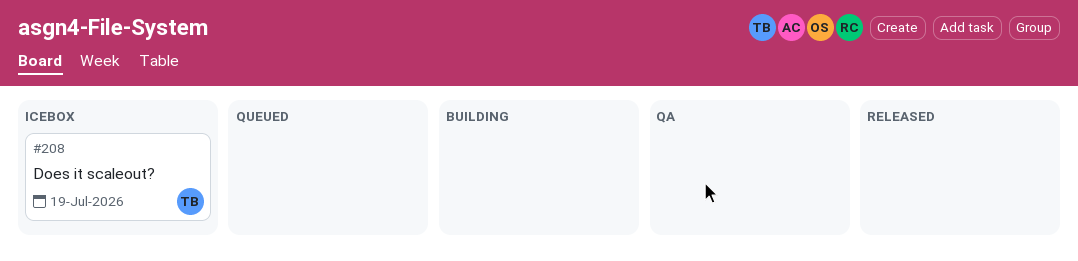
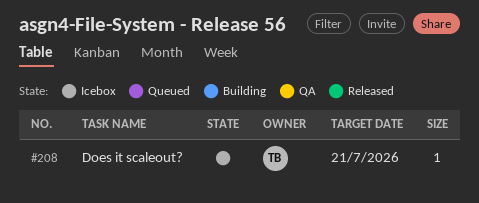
#208, due: Jul 19 -> Jul 21

